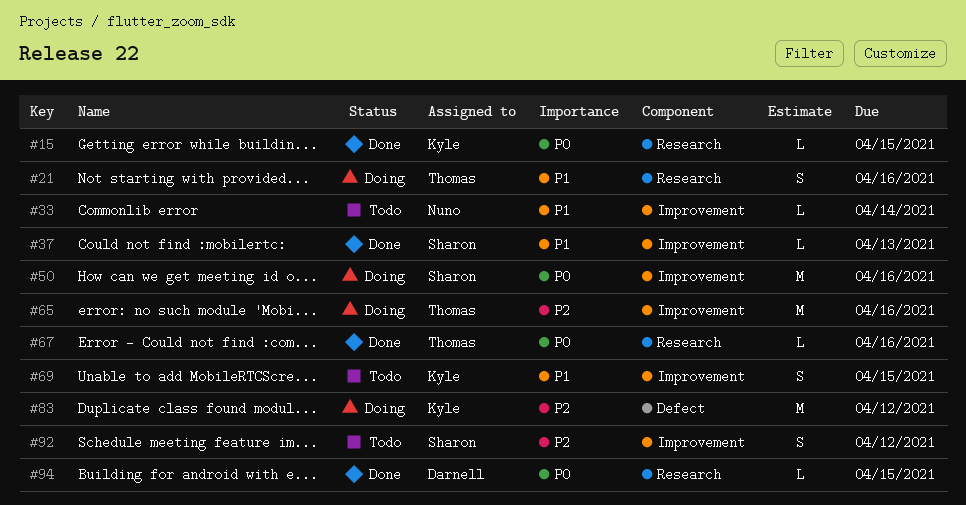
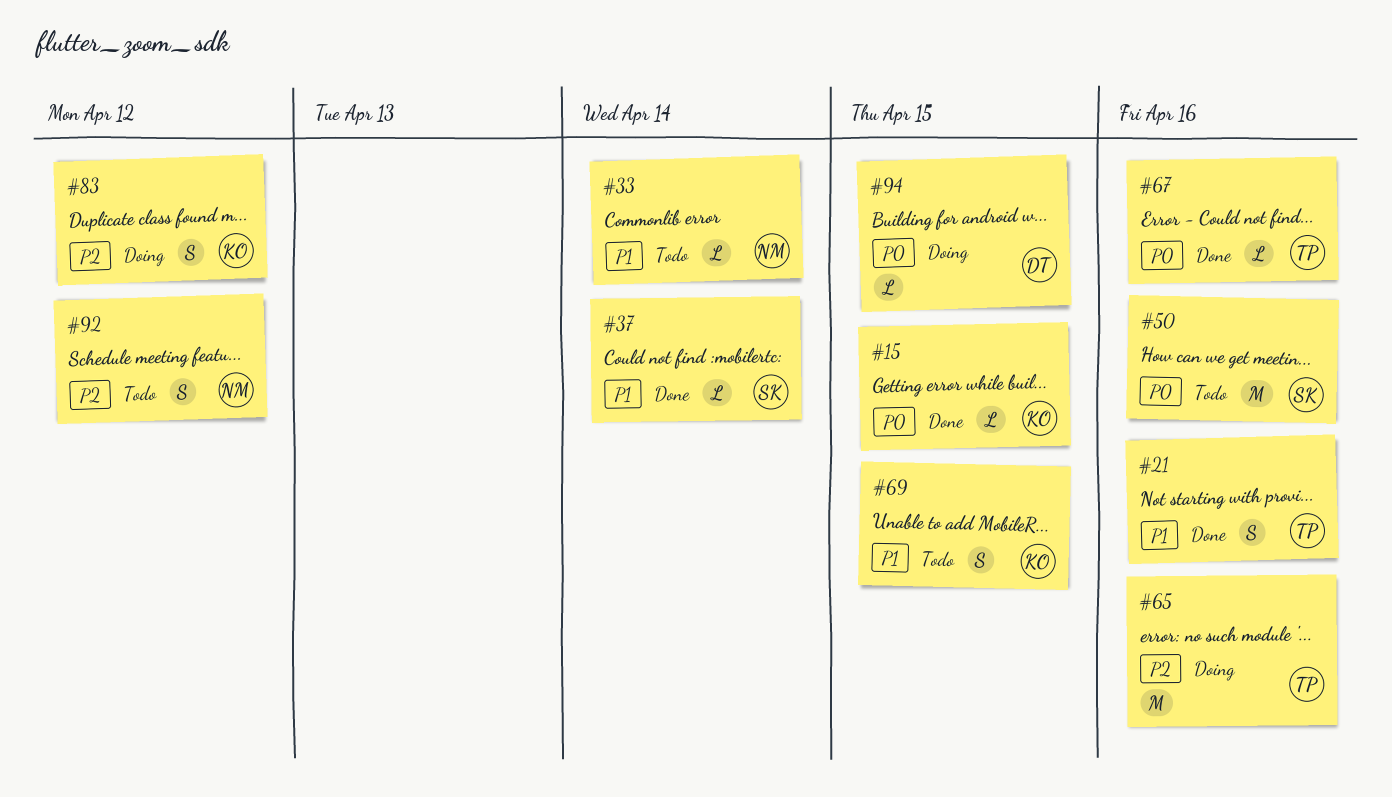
#21, status: Doing -> Done
#37, due: Apr 13 -> Apr 14
#50, status: Doing -> Todo
#83, estimate: M -> S
#92, owner: Sharon -> Nuno
#94, status: Done -> Doing

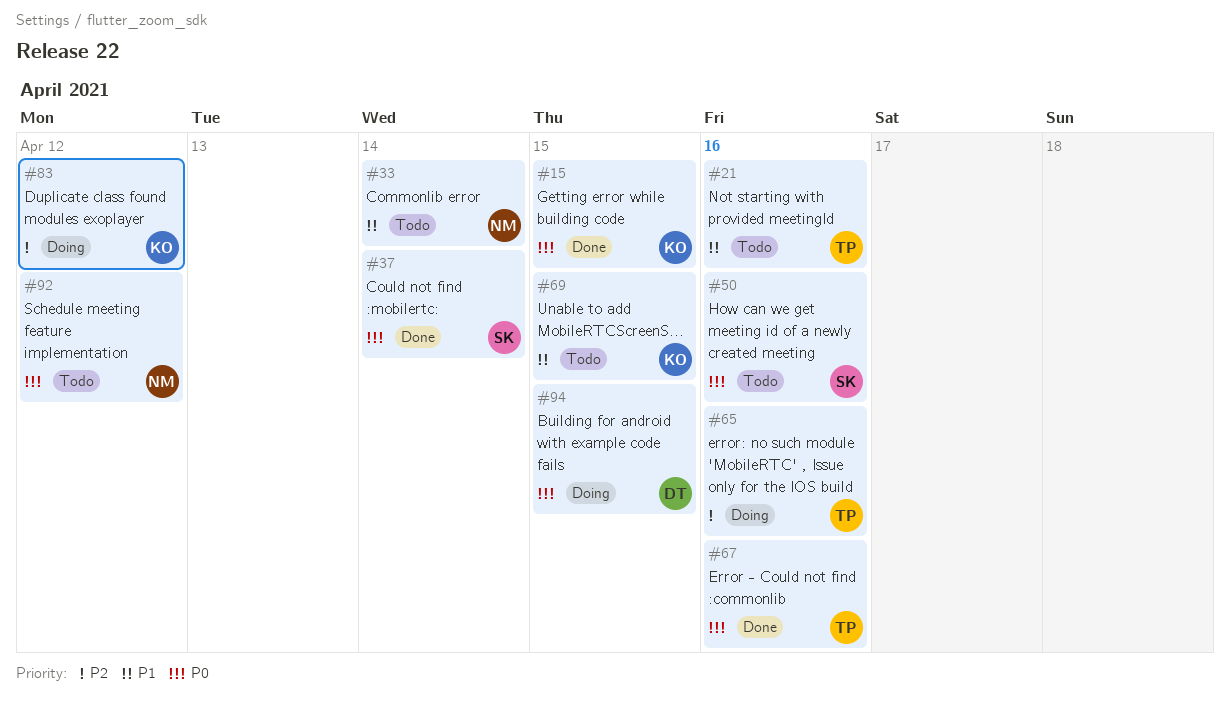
#21, status: Done -> Todo
#37, priority: P1 -> P0
#92, priority: P2 -> P0

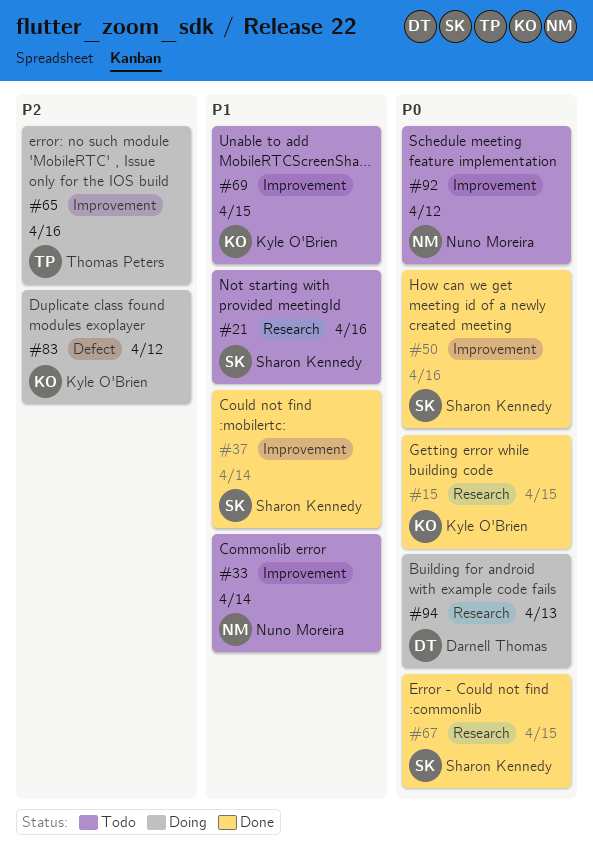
#21, owner: Thomas Peters -> Sharon Kennedy
#37, priority: P0 -> P1
#50, status: Todo -> Done
#67, owner: Thomas Peters -> Sharon Kennedy
#67, due: Apr 16 -> Apr 15
#94, due: Apr 15 -> Apr 13

